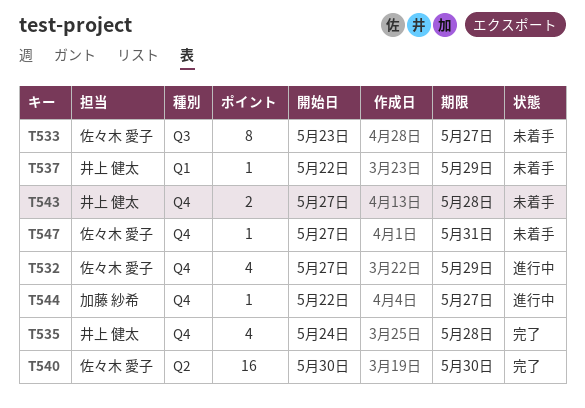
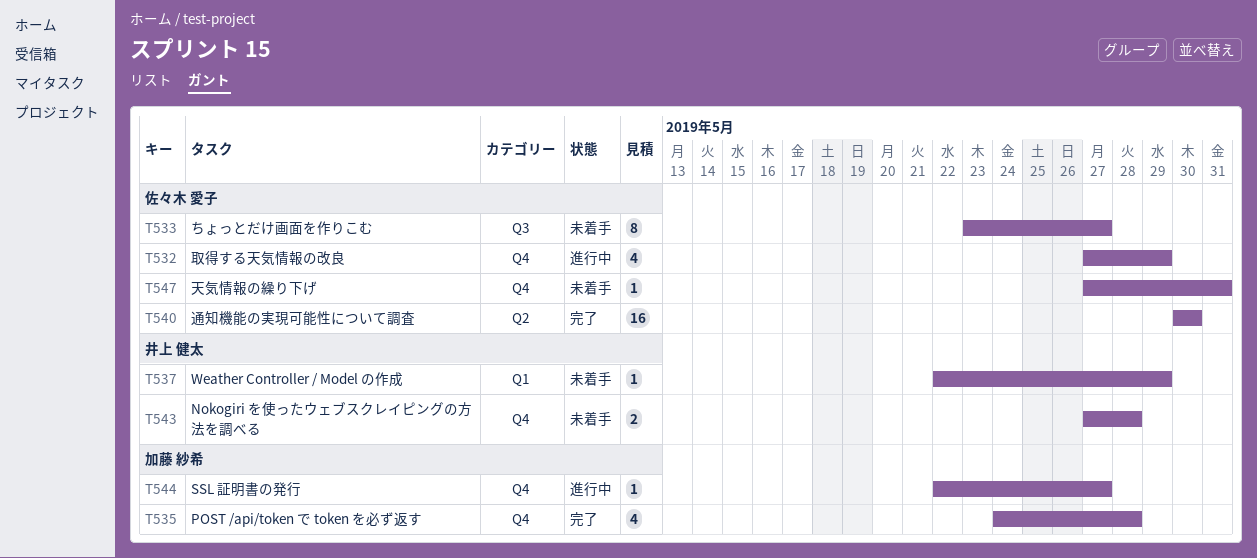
T535, owner: 井上 健太 -> 加藤 紗希

